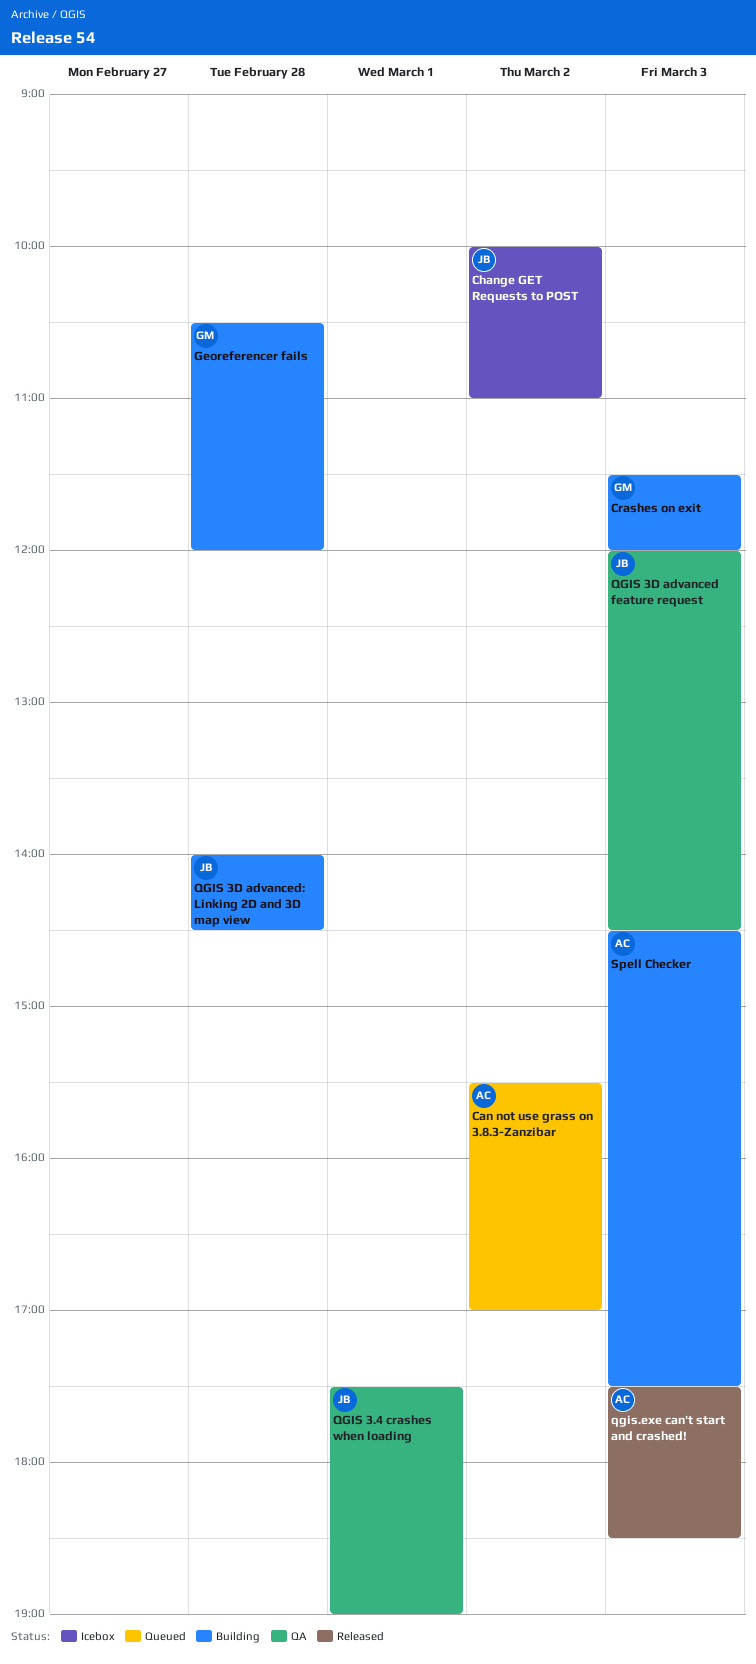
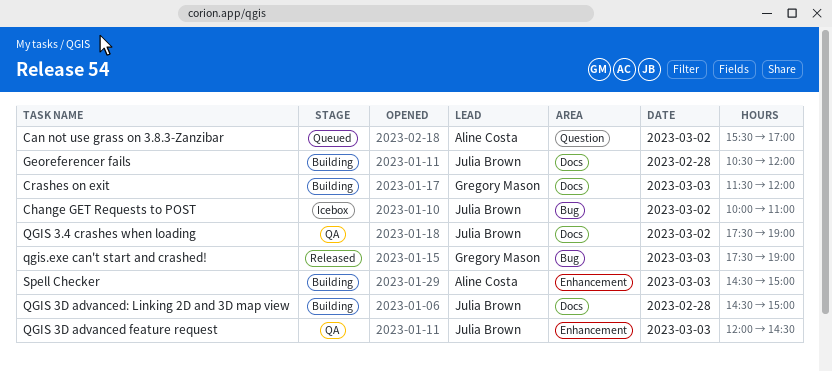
Georeferencer fails, owner: Gregory Mason -> Julia Brown
QGIS 3.4 crashes when loading, day: Mar 1 -> Mar 2
QGIS 3D advanced: Linking 2D and 3D map view, begins: 14:00 -> 14:30
QGIS 3D advanced: Linking 2D and 3D map view, ends: 14:30 -> 15:00
qgis.exe can't start and crashed!, owner: Aline Costa -> Gregory Mason
qgis.exe can't start and crashed!, ends: 18:30 -> 19:00
Spell Checker, ends: 17:30 -> 15:00

